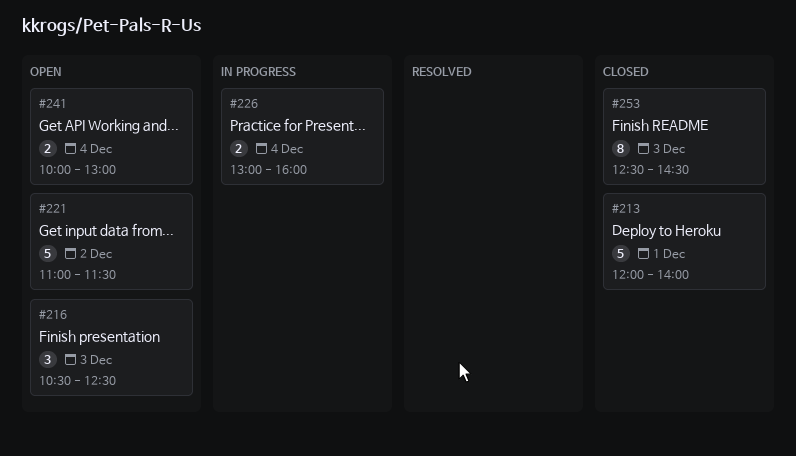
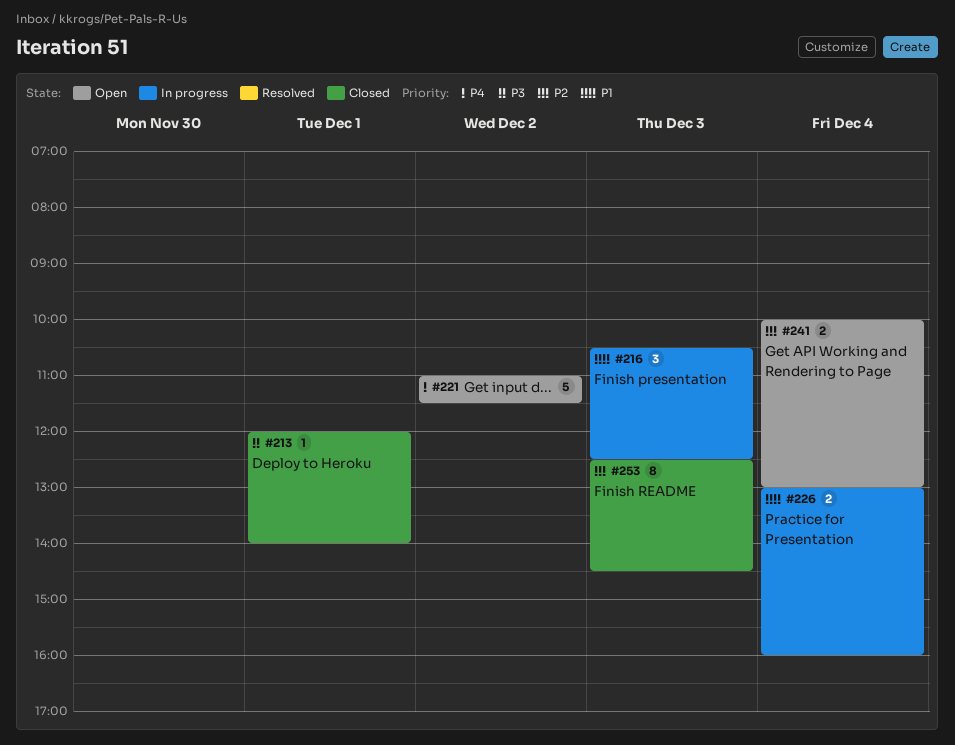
#213, estimate: 5 -> 1
#216, status: Open -> In progress

